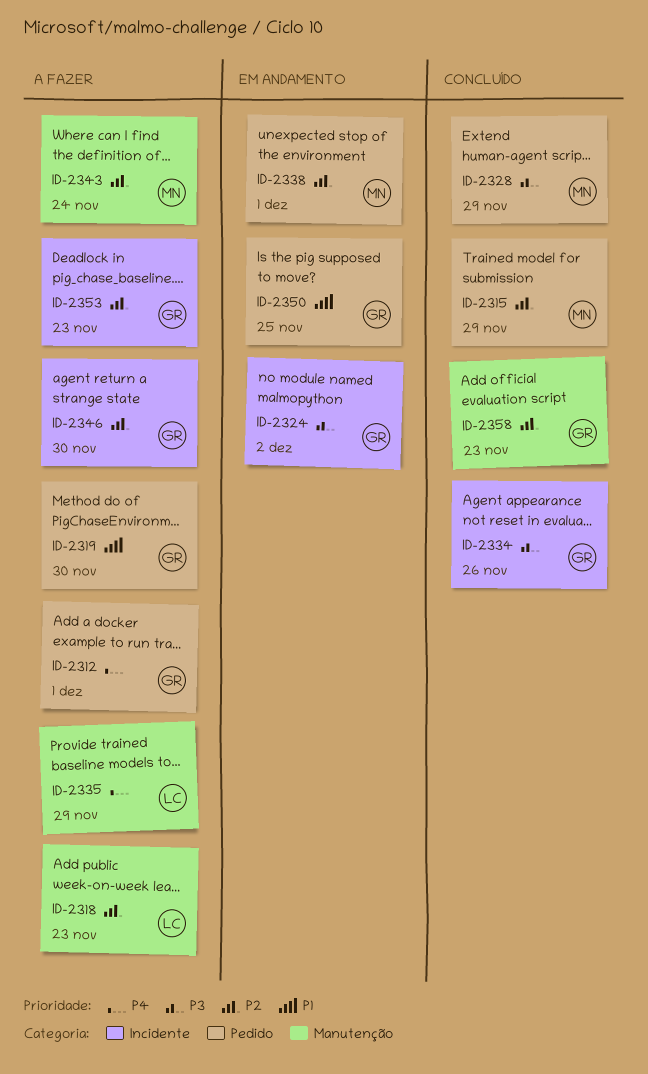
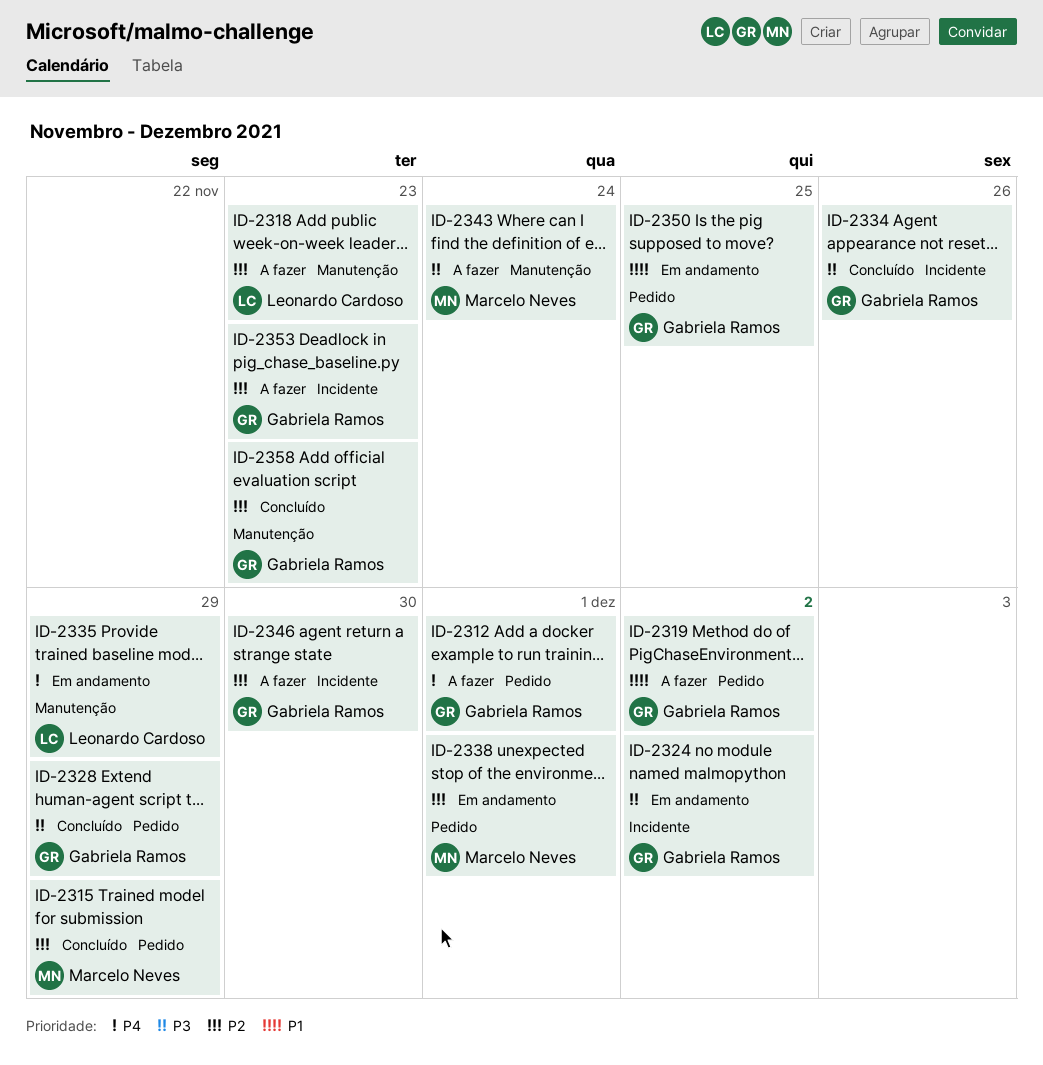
ID-2319, due: Nov 30 -> Dec 2
ID-2328, owner: Marcelo Neves -> Gabriela Ramos
ID-2335, status: A fazer -> Em andamento
ID-2343, priority: P2 -> P3

